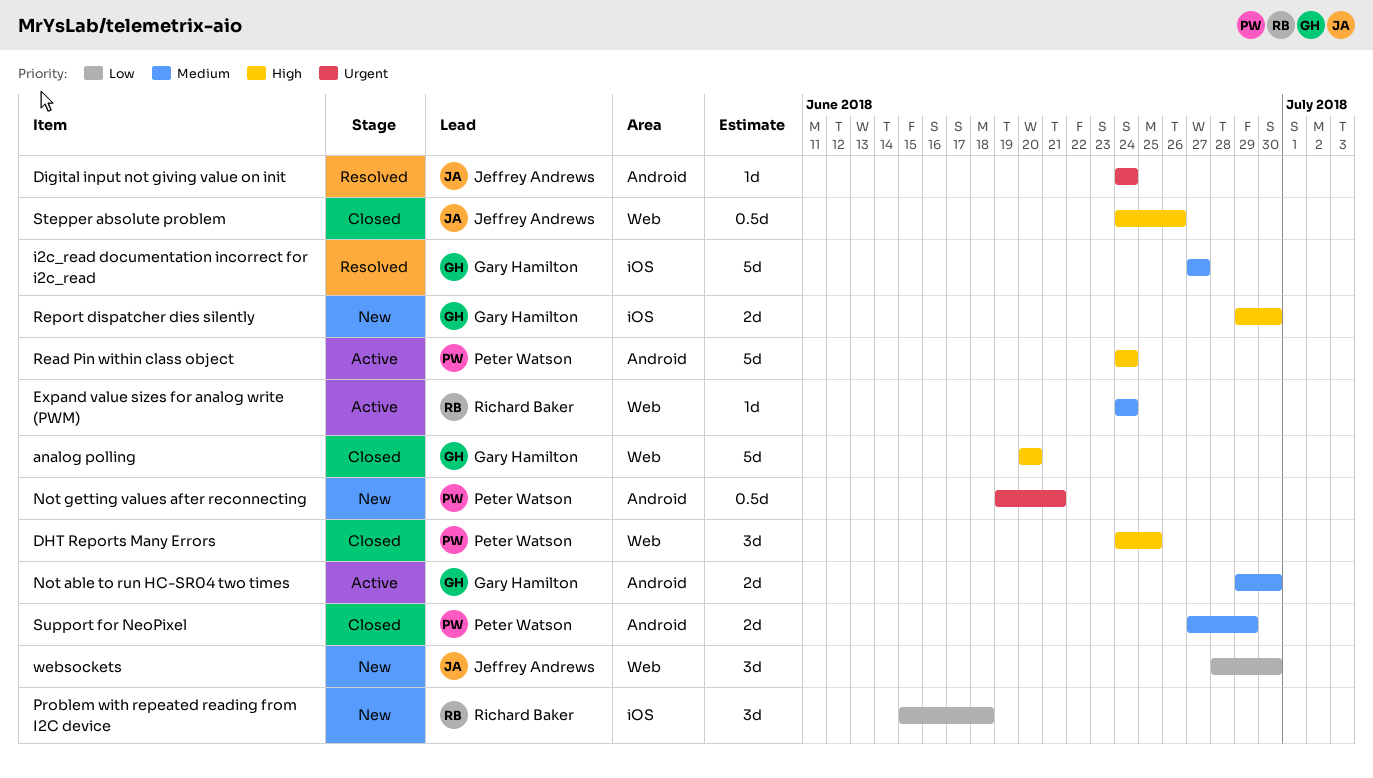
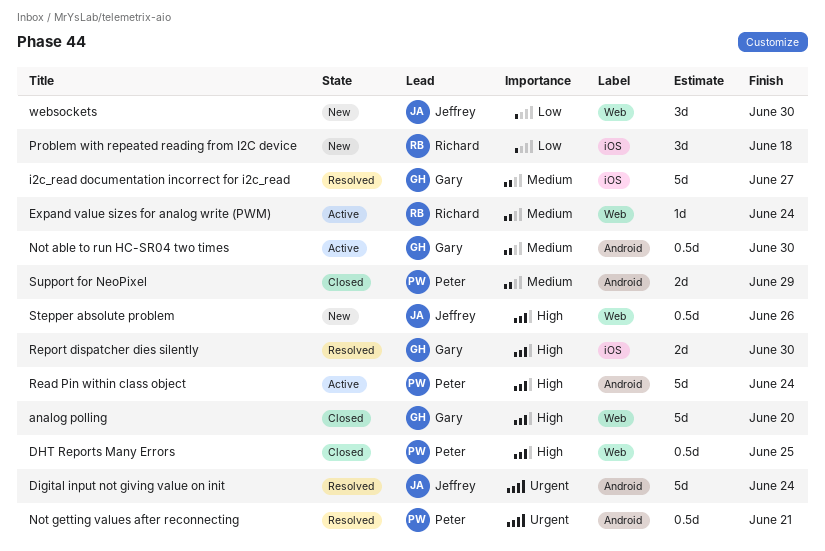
DHT Reports Many Errors, estimate: 3d -> 0.5d
Digital input not giving value on init, estimate: 1d -> 5d
Not able to run HC-SR04 two times, estimate: 2d -> 0.5d
Not getting values after reconnecting, status: New -> Resolved
Report dispatcher dies silently, status: New -> Resolved
Stepper absolute problem, status: Closed -> New

